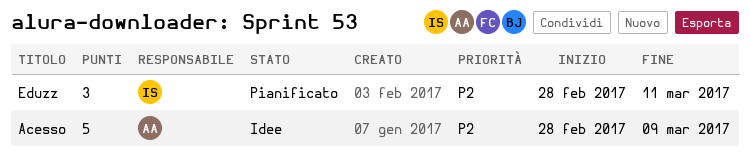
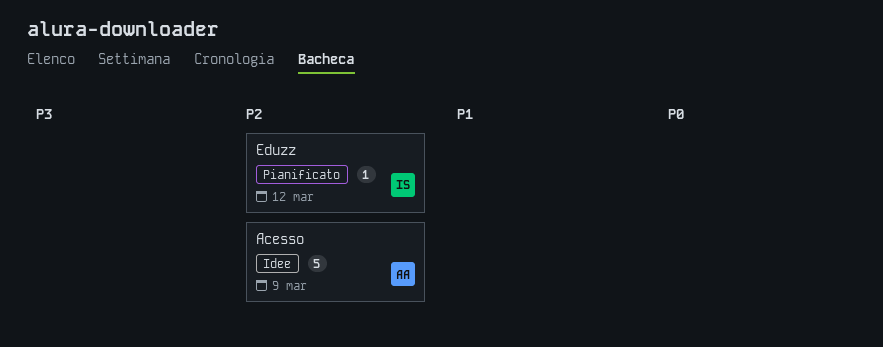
Eduzz, estimate: 3 -> 1
Eduzz, due: Mar 11 -> Mar 12

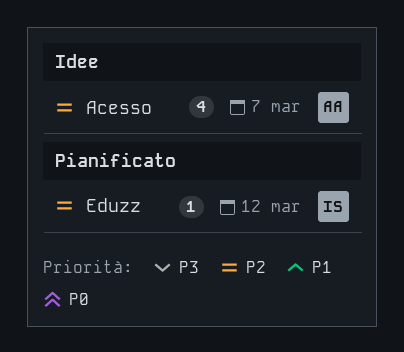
Acesso, estimate: 5 -> 4
Acesso, due: Mar 9 -> Mar 7

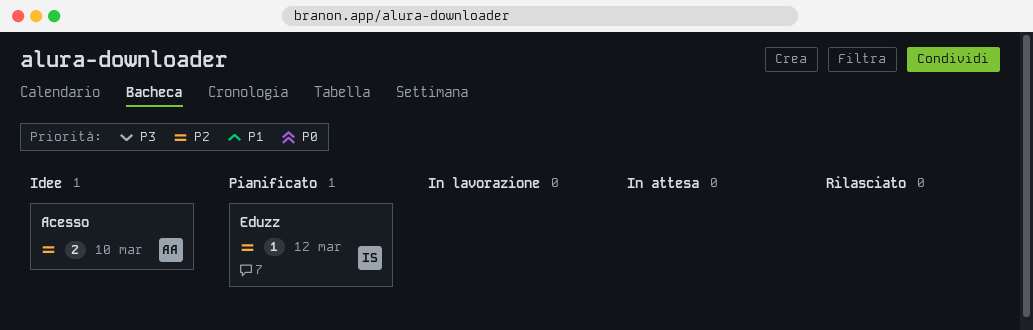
Acesso, estimate: 4 -> 2
Acesso, due: Mar 7 -> Mar 10

